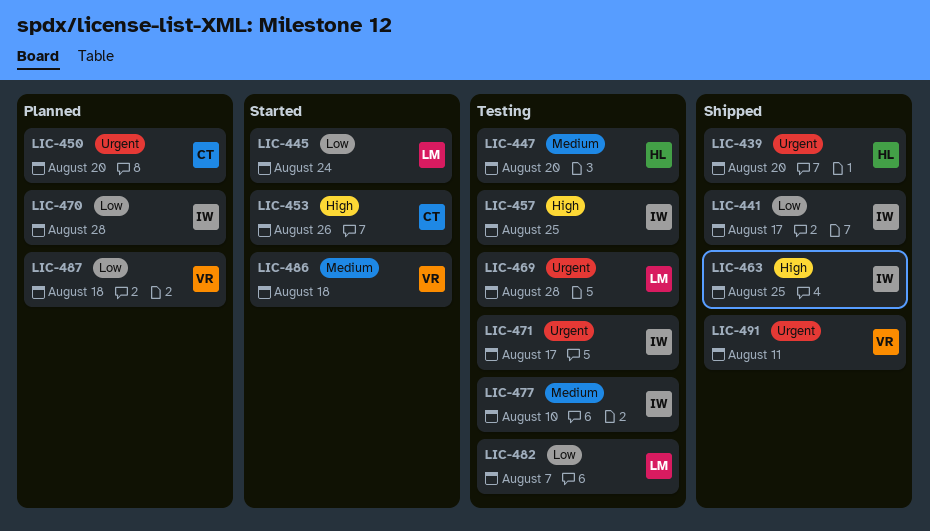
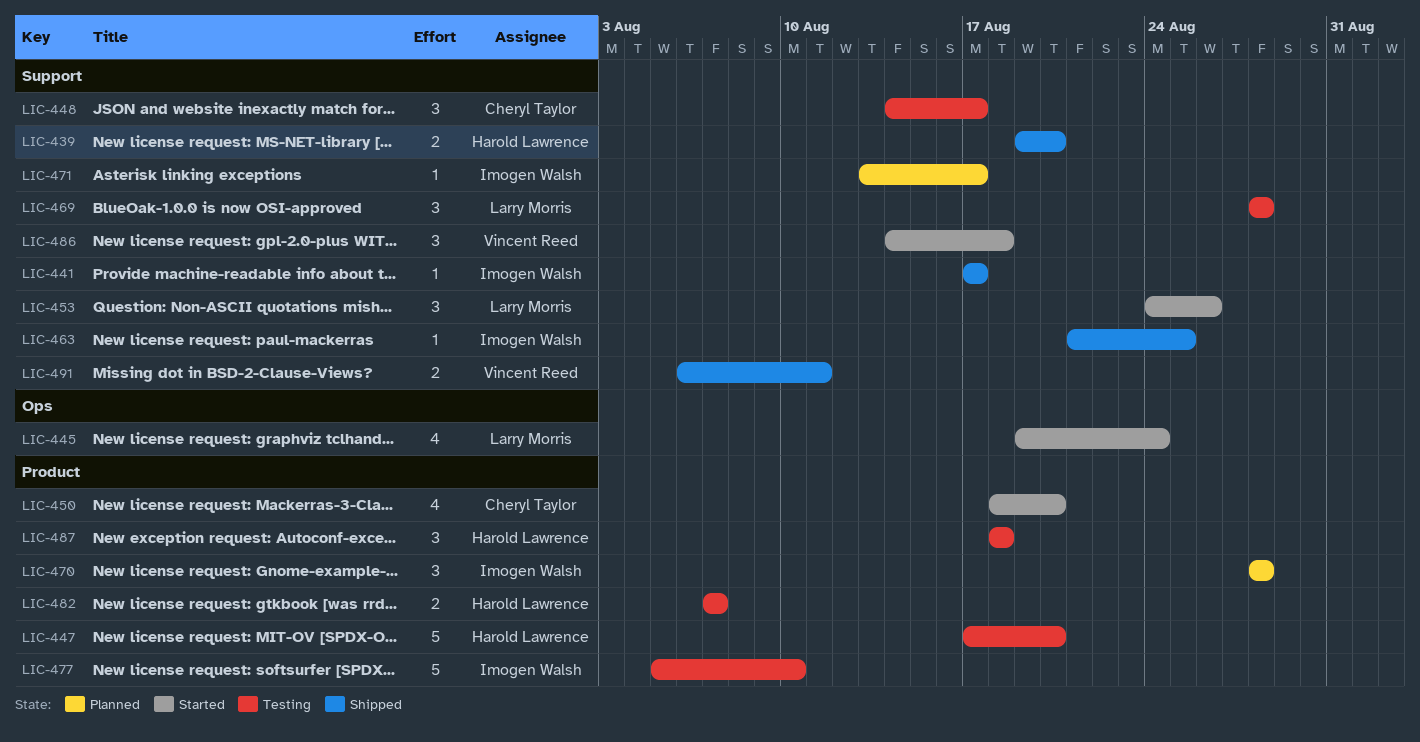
LIC-448: none -> present
LIC-450, status: Planned -> Started
LIC-453, owner: Cheryl Taylor -> Larry Morris
LIC-457: present -> none
LIC-471, status: Testing -> Planned
LIC-482, owner: Larry Morris -> Harold Lawrence
LIC-487, status: Planned -> Testing
LIC-487, owner: Vincent Reed -> Harold Lawrence

